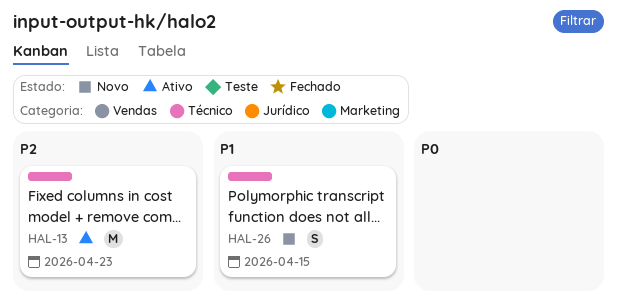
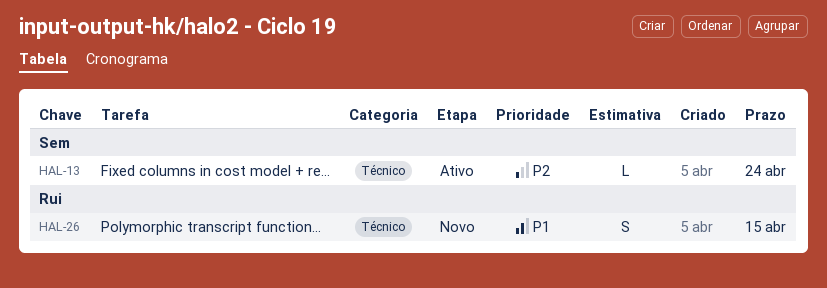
HAL-13, estimate: M -> L
HAL-13, due: Apr 23 -> Apr 24

